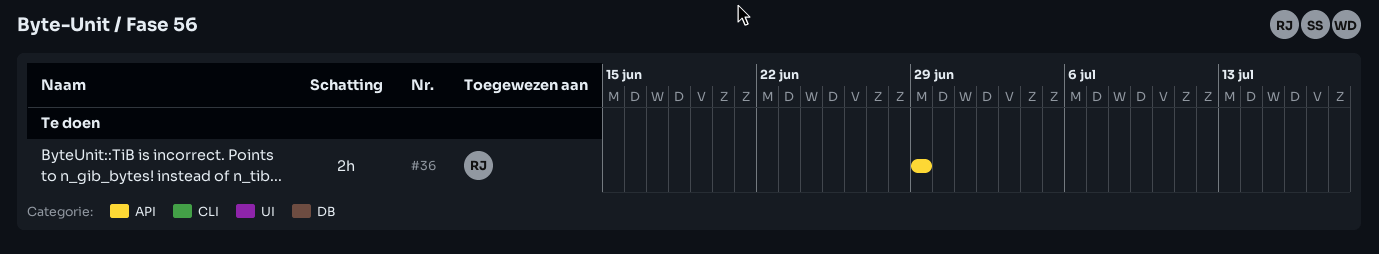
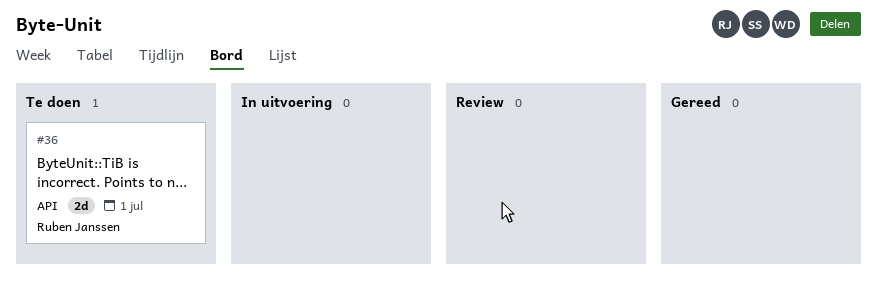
#36, estimate: 2h -> 2d
#36, due: Jun 29 -> Jul 1

